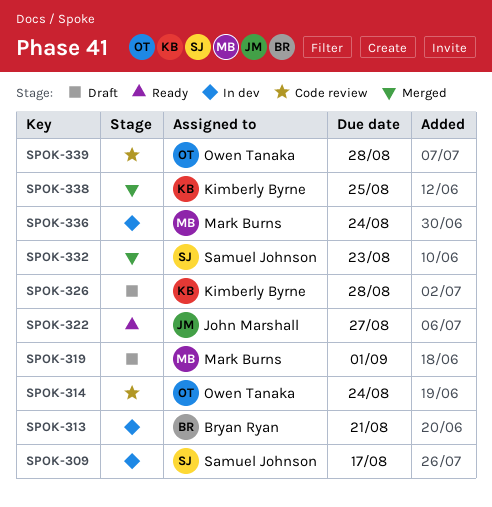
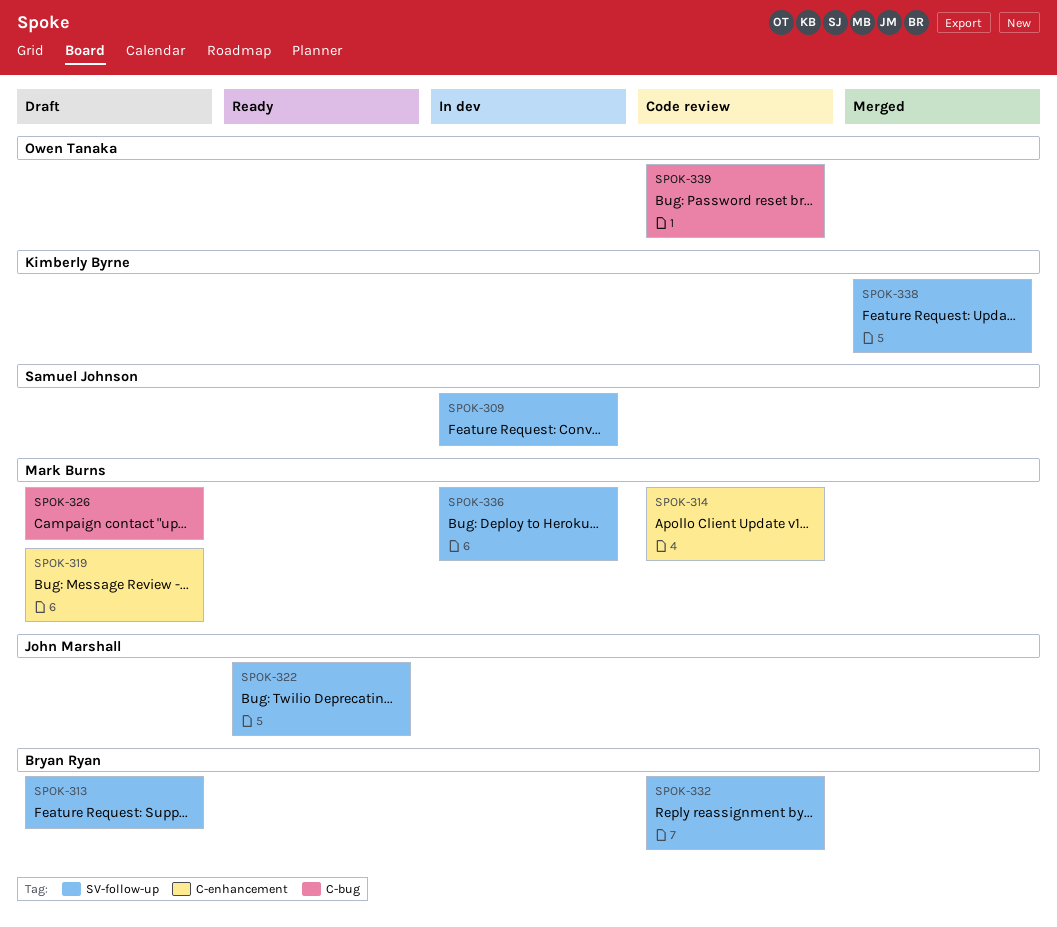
SPOK-313, status: In dev -> Draft
SPOK-314, owner: Owen Tanaka -> Mark Burns
SPOK-326, owner: Kimberly Byrne -> Mark Burns
SPOK-332, status: Merged -> Code review
SPOK-332, owner: Samuel Johnson -> Bryan Ryan

